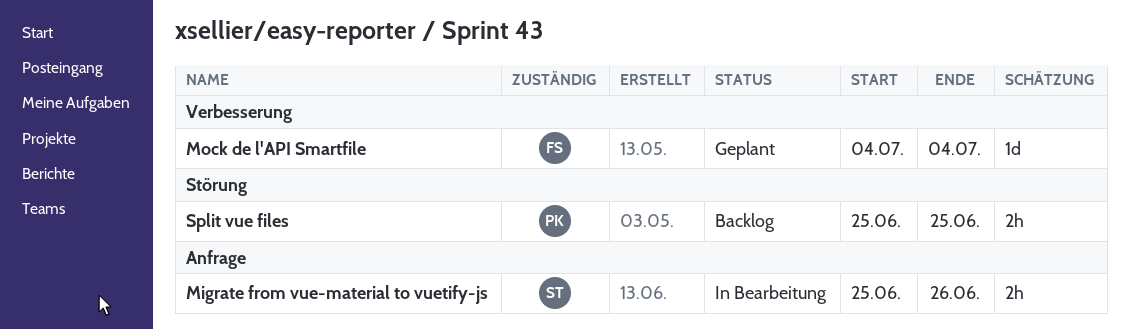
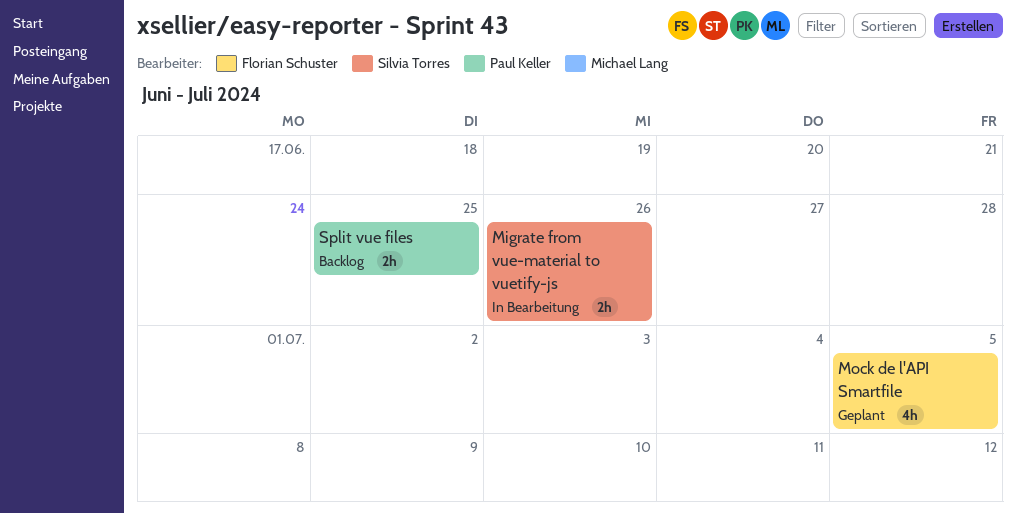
Mock de l'API Smartfile, estimate: 1d -> 4h
Mock de l'API Smartfile, due: Jul 4 -> Jul 5

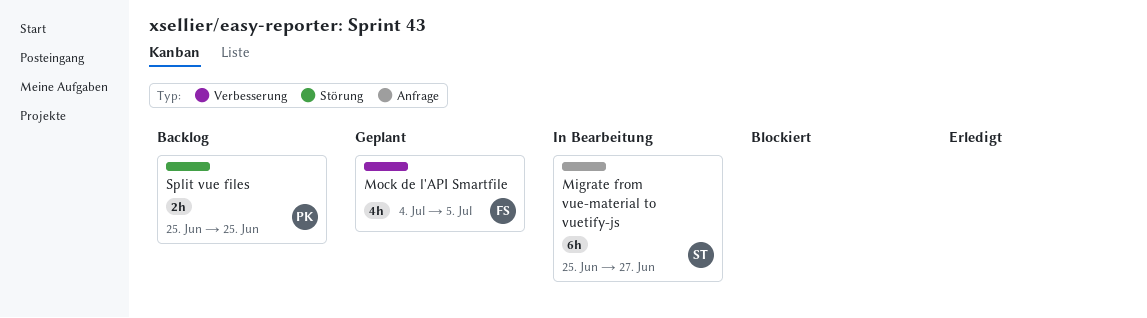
Migrate from vue-material to vuetify-js, estimate: 2h -> 6h
Migrate from vue-material to vuetify-js, due: Jun 26 -> Jun 27

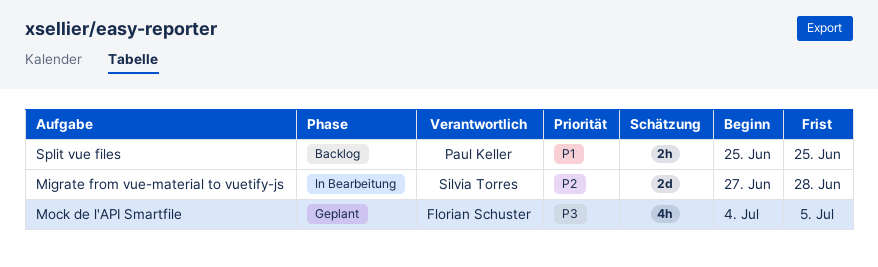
Migrate from vue-material to vuetify-js, estimate: 6h -> 2d
Migrate from vue-material to vuetify-js, start: Jun 25 -> Jun 27
Migrate from vue-material to vuetify-js, due: Jun 27 -> Jun 28

